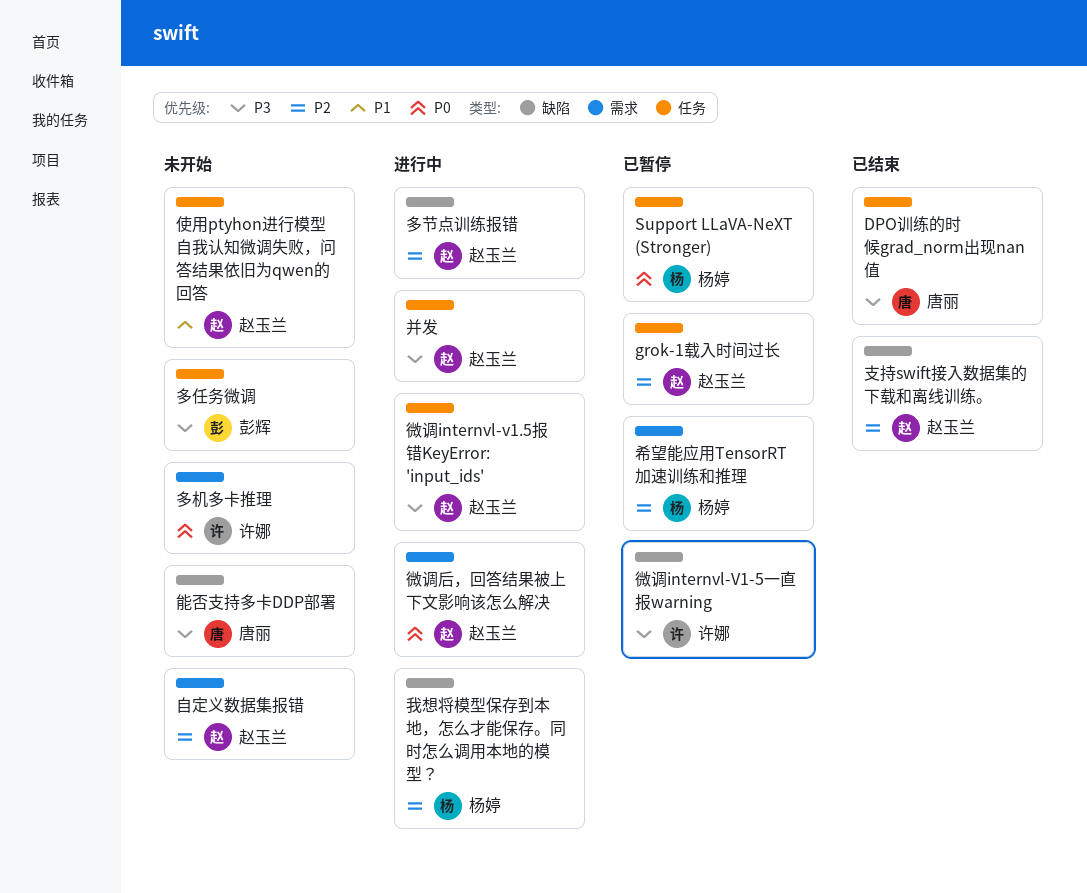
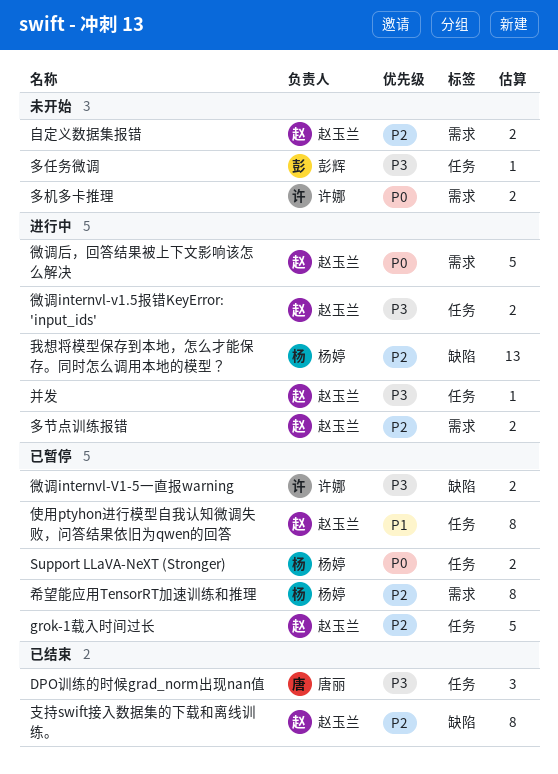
使用ptyhon进行模型自我认知微调失败，问答结果依旧为qwen的回答, status: 未开始 -> 已暂停
多节点训练报错, label: 缺陷 -> 需求
能否支持多卡DDP部署: present -> none

